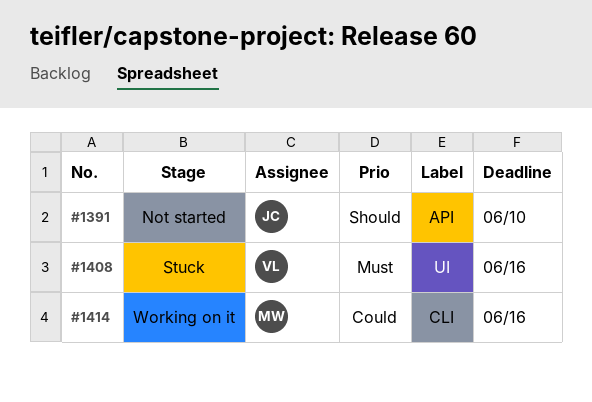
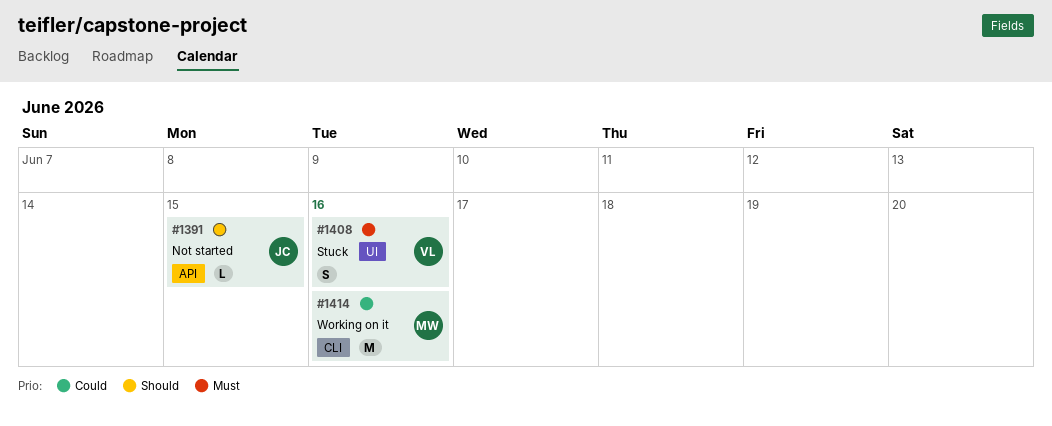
#1391, due: Jun 10 -> Jun 15

